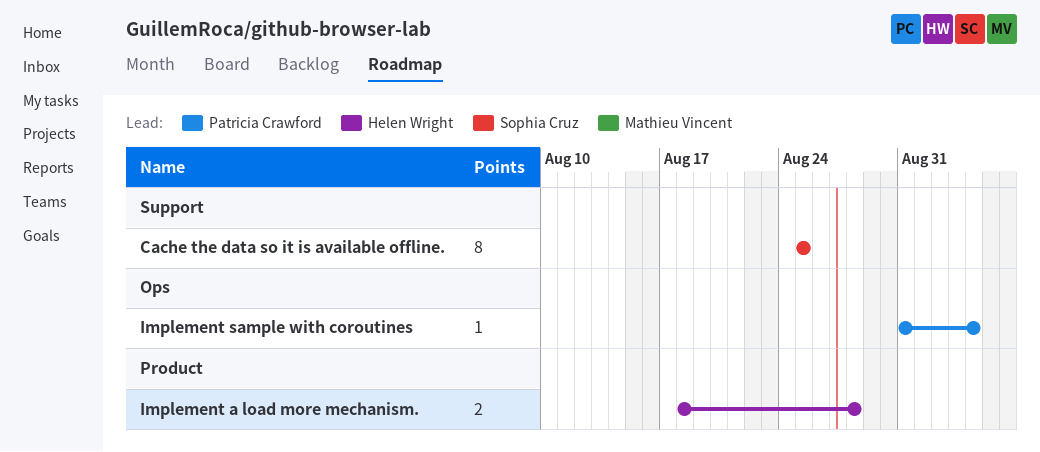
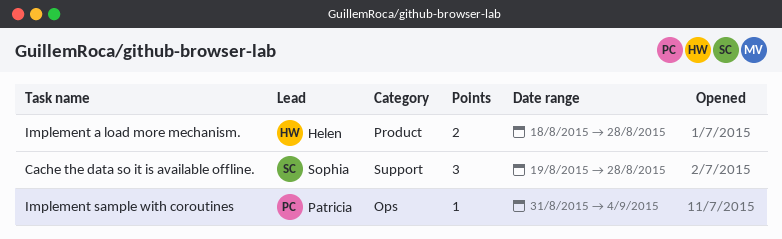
Cache the data so it is available offline., estimate: 8 -> 3
Cache the data so it is available offline., start: Aug 25 -> Aug 19
Cache the data so it is available offline., due: Aug 25 -> Aug 28

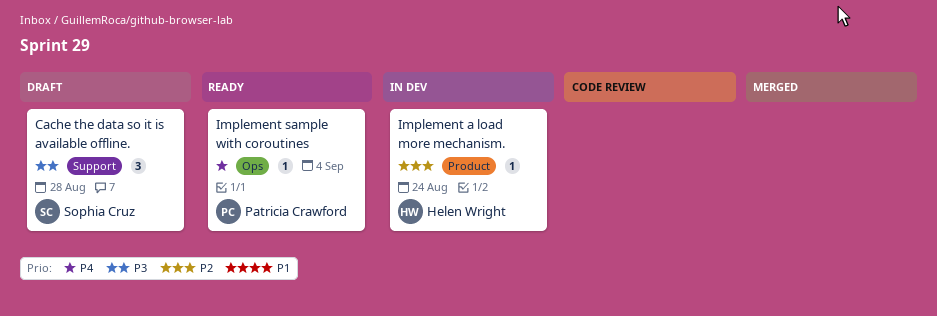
Implement a load more mechanism., estimate: 2 -> 1
Implement a load more mechanism., due: Aug 28 -> Aug 24

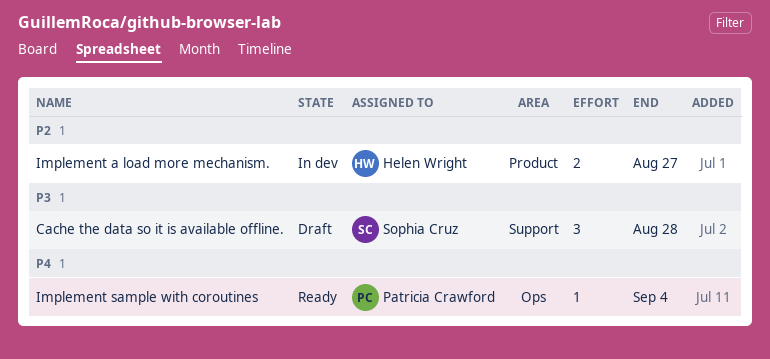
Implement a load more mechanism., estimate: 1 -> 2
Implement a load more mechanism., due: Aug 24 -> Aug 27

